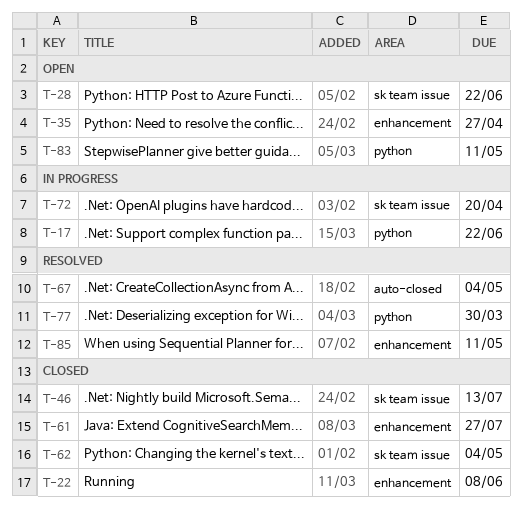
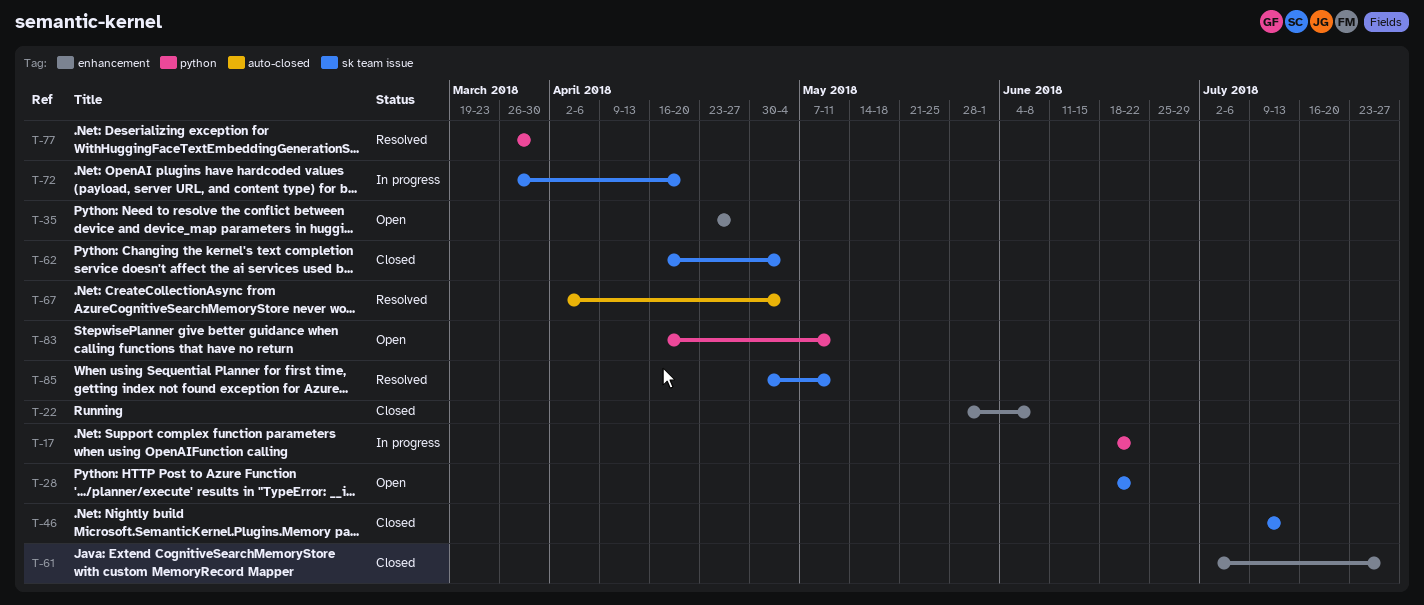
T-85, label: enhancement -> sk team issue

